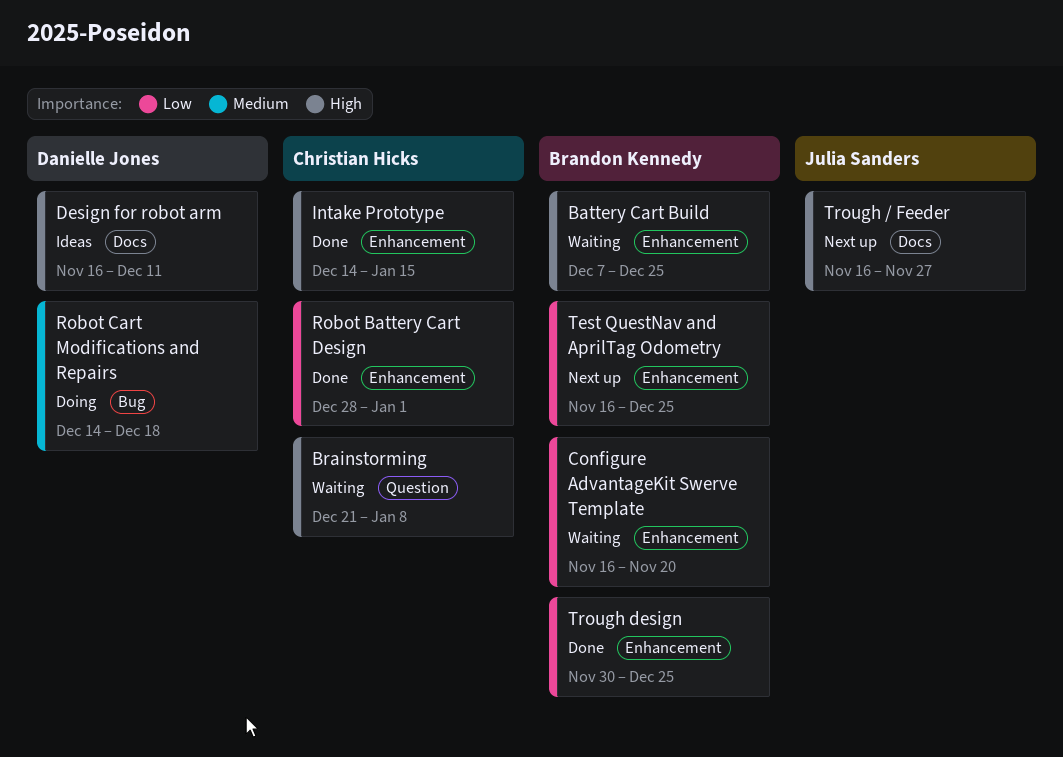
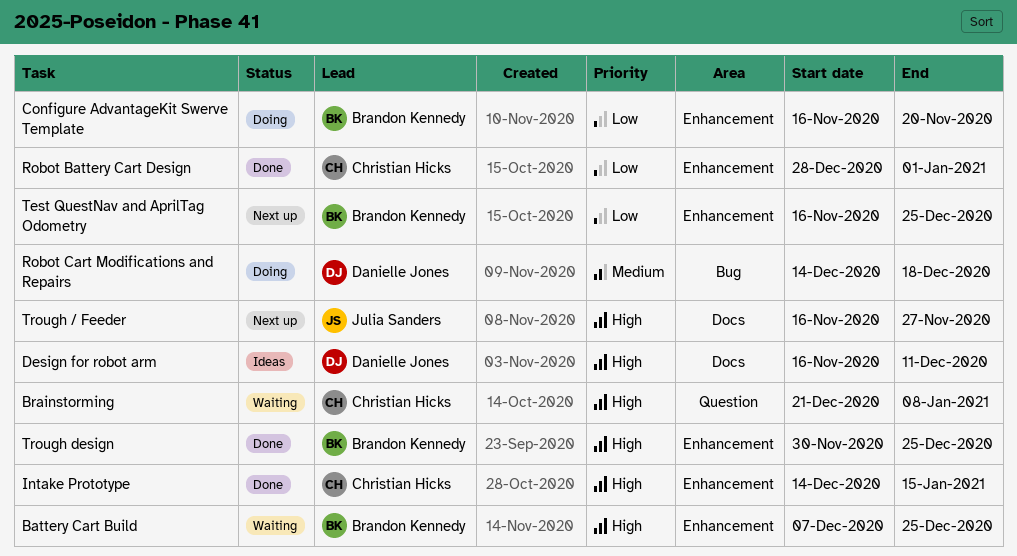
Configure AdvantageKit Swerve Template, status: Waiting -> Doing
Trough design, priority: Low -> High

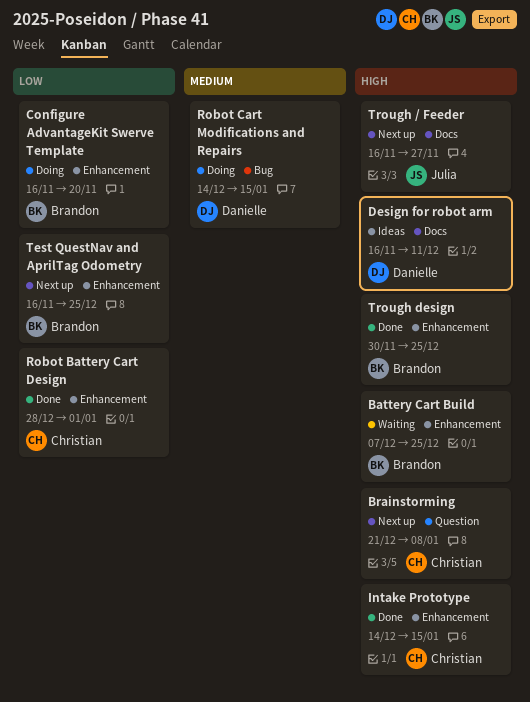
Brainstorming, status: Waiting -> Next up
Robot Cart Modifications and Repairs, due: Dec 18 -> Jan 15

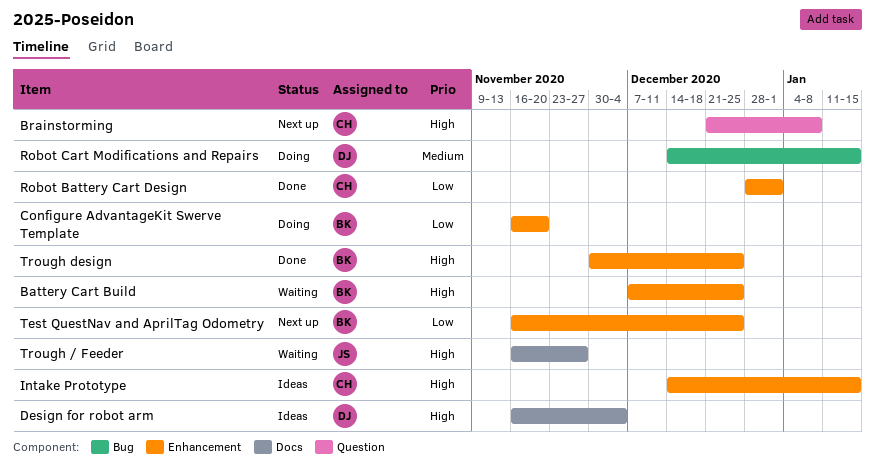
Design for robot arm, due: Dec 11 -> Dec 4
Intake Prototype, status: Done -> Ideas
Trough / Feeder, status: Next up -> Waiting

